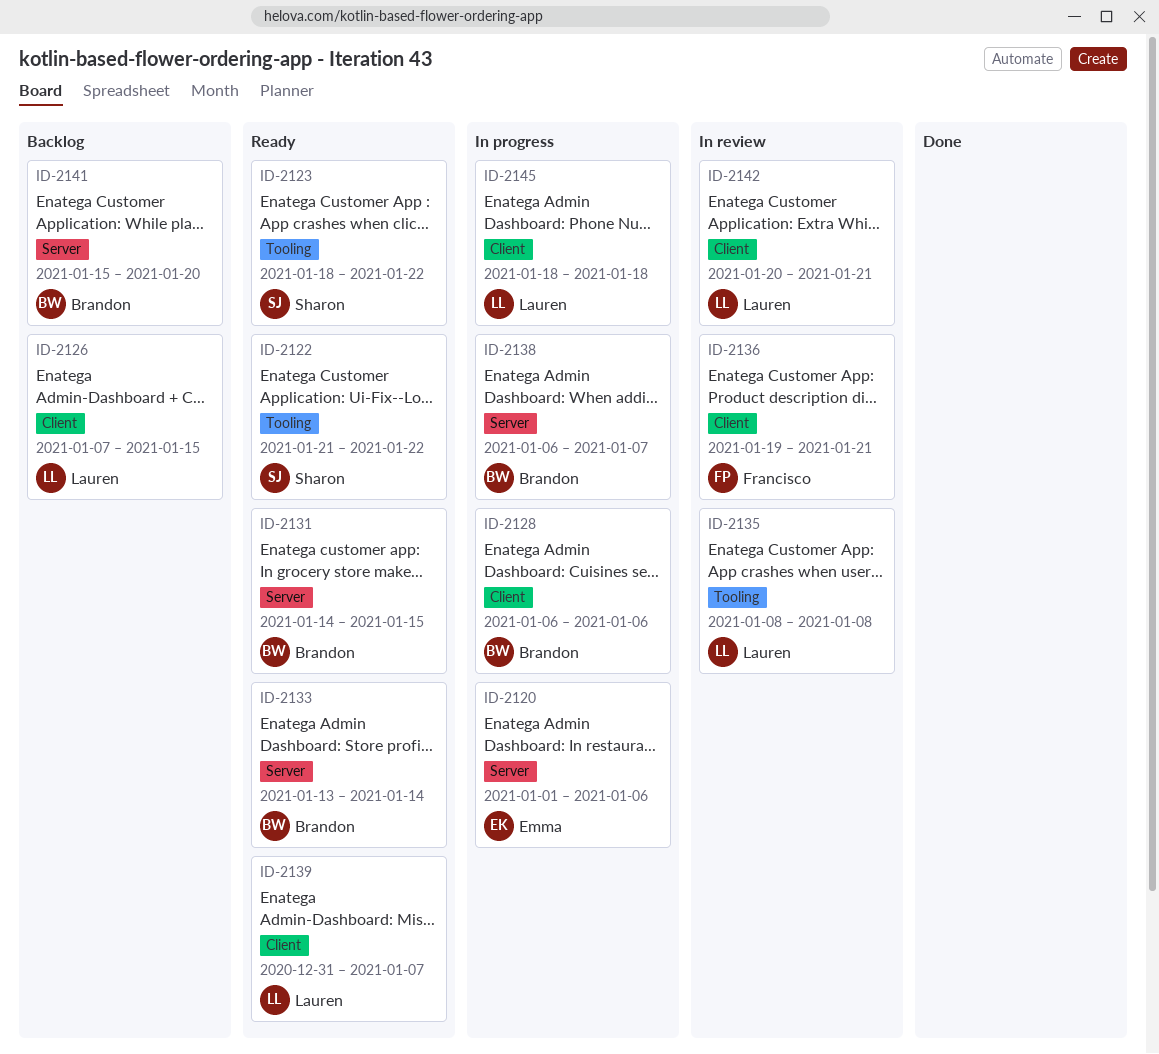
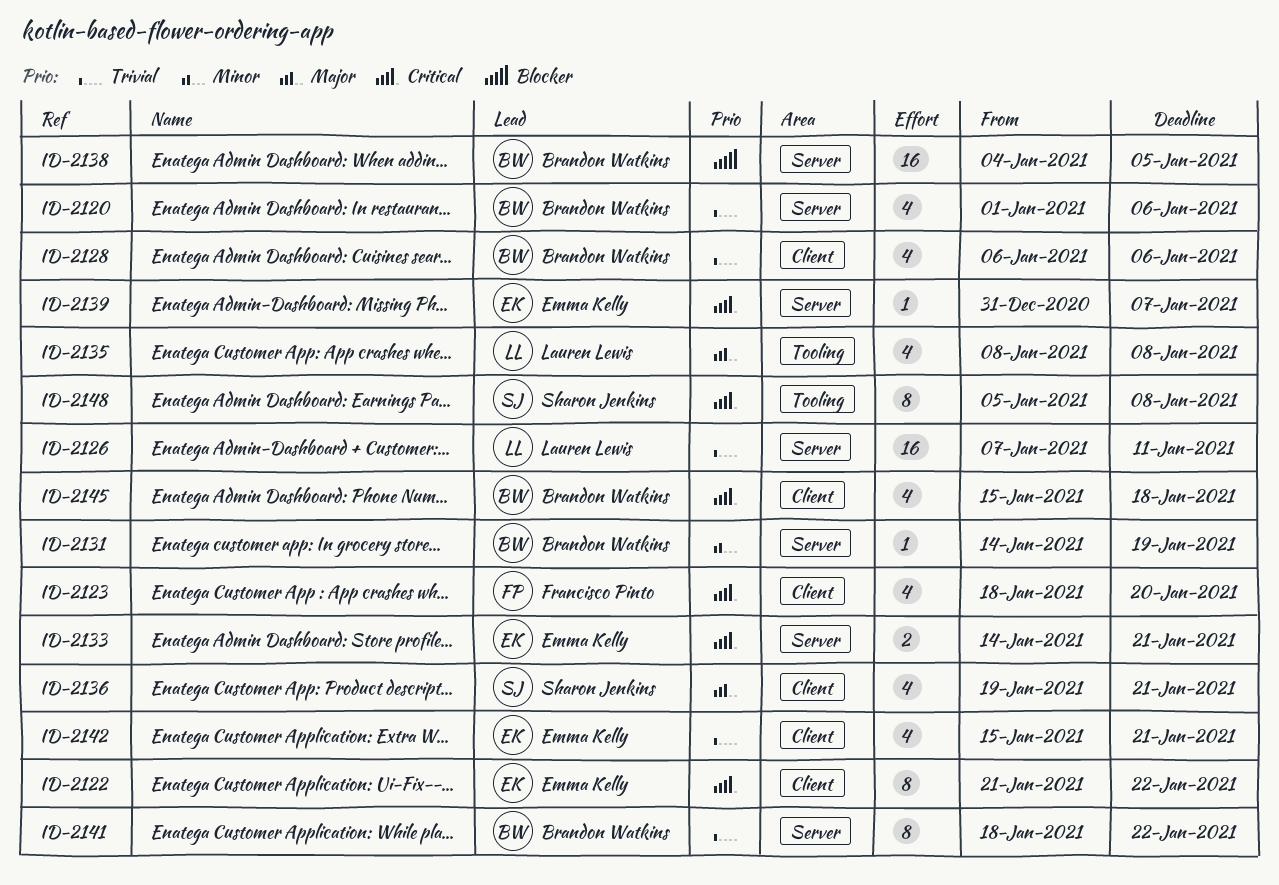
ID-2120, owner: Emma Kelly -> Brandon Watkins
ID-2122, owner: Sharon Jenkins -> Emma Kelly
ID-2122, label: Tooling -> Client
ID-2123, owner: Sharon Jenkins -> Francisco Pinto
ID-2123, label: Tooling -> Client
ID-2123, due: Jan 22 -> Jan 20
ID-2126, label: Client -> Server
ID-2126, due: Jan 15 -> Jan 11
ID-2131, due: Jan 15 -> Jan 19
ID-2133, owner: Brandon Watkins -> Emma Kelly
ID-2133, start: Jan 13 -> Jan 14
ID-2133, due: Jan 14 -> Jan 21
ID-2136, owner: Francisco Pinto -> Sharon Jenkins
ID-2138, start: Jan 6 -> Jan 4
ID-2138, due: Jan 7 -> Jan 5
ID-2139, owner: Lauren Lewis -> Emma Kelly
ID-2139, label: Client -> Server
ID-2141, start: Jan 15 -> Jan 18
ID-2141, due: Jan 20 -> Jan 22
ID-2142, owner: Lauren Lewis -> Emma Kelly
ID-2142, start: Jan 20 -> Jan 15
ID-2145, owner: Lauren Lewis -> Brandon Watkins
ID-2145, start: Jan 18 -> Jan 15
ID-2148: none -> present

